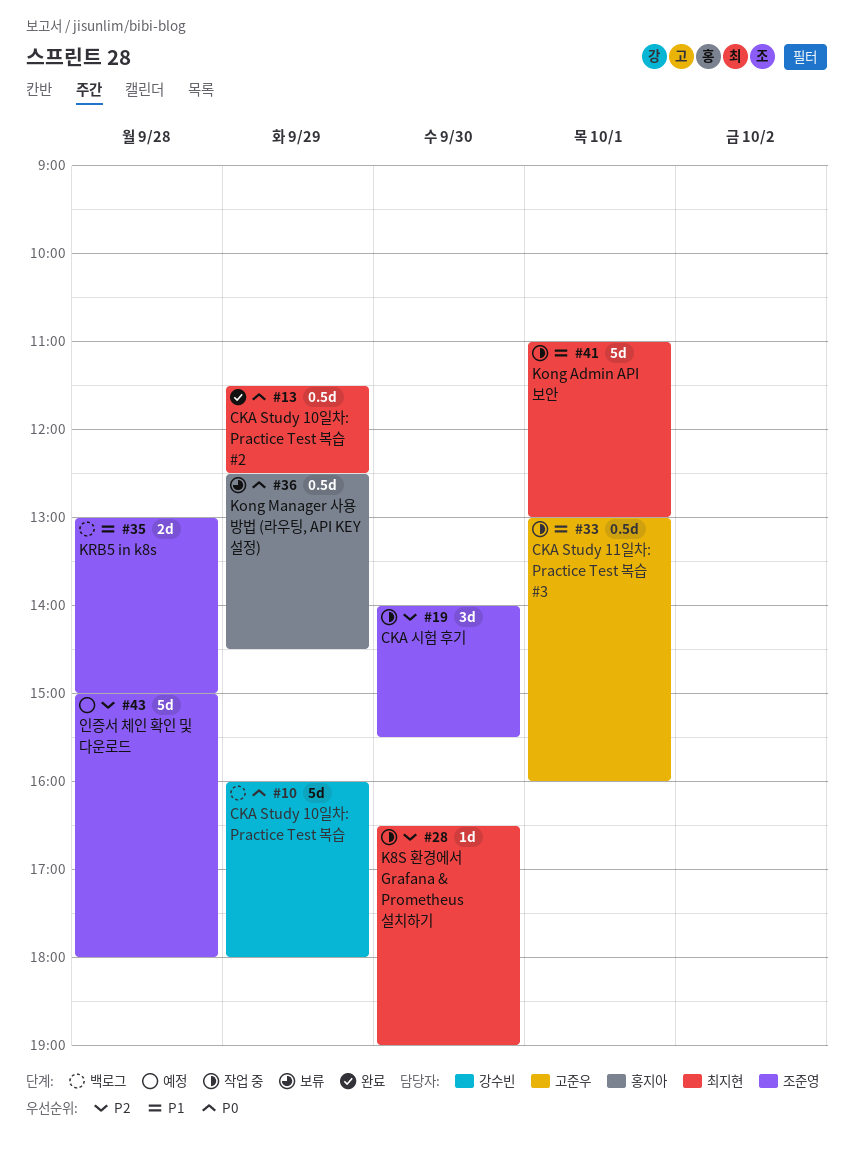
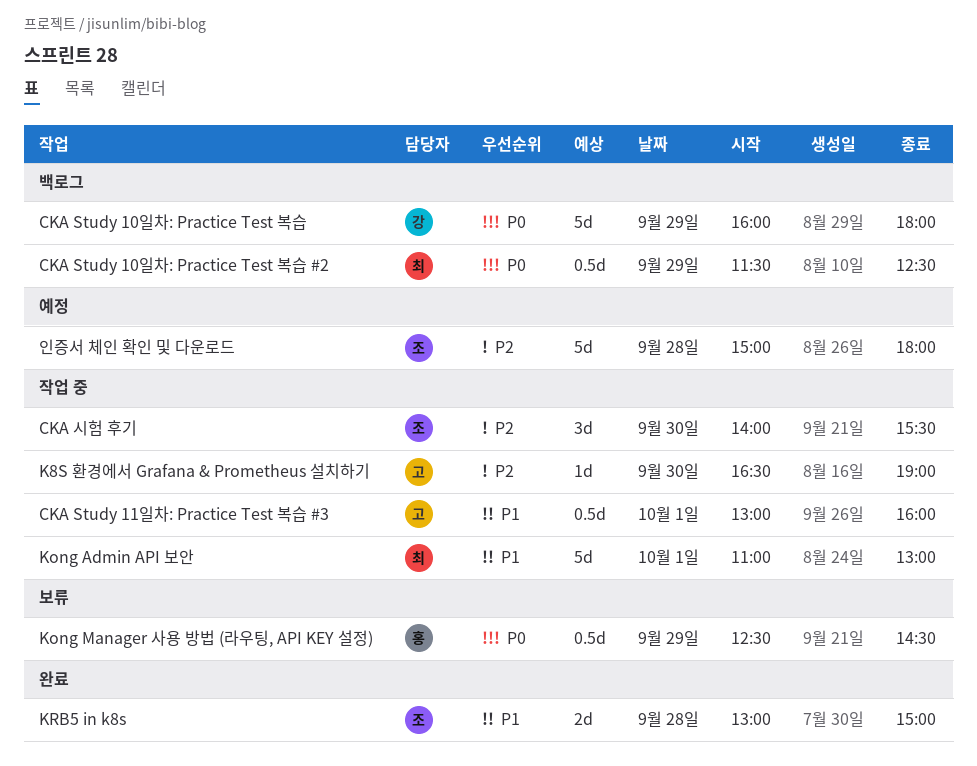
CKA Study 10일차: Practice Test 복습 #2, status: 완료 -> 백로그
K8S 환경에서 Grafana & Prometheus 설치하기, owner: 최지현 -> 고준우
KRB5 in k8s, status: 백로그 -> 완료

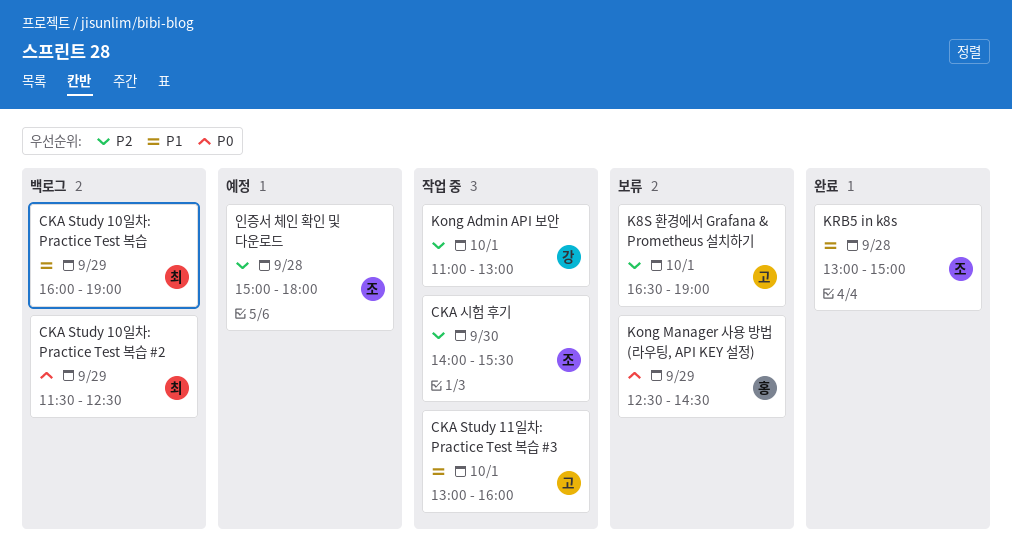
CKA Study 10일차: Practice Test 복습, owner: 강 -> 최
CKA Study 10일차: Practice Test 복습, priority: P0 -> P1
CKA Study 10일차: Practice Test 복습, ends: 18:00 -> 19:00
K8S 환경에서 Grafana & Prometheus 설치하기, status: 작업 중 -> 보류
K8S 환경에서 Grafana & Prometheus 설치하기, day: Sep 30 -> Oct 1
Kong Admin API 보안, owner: 최 -> 강
Kong Admin API 보안, priority: P1 -> P2

